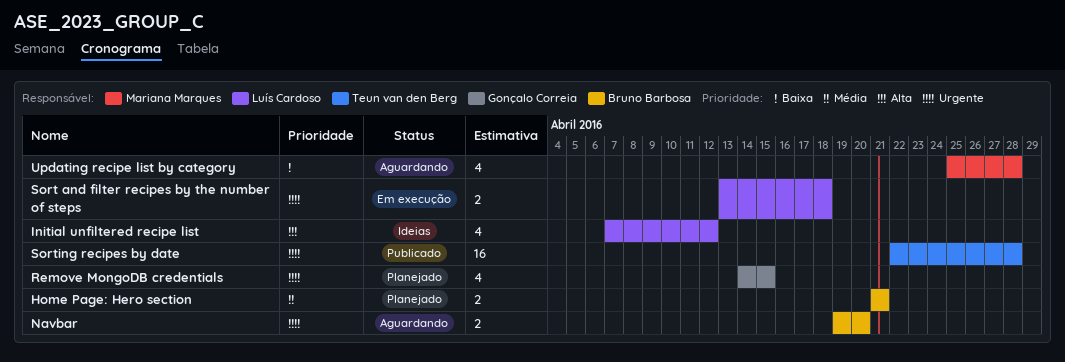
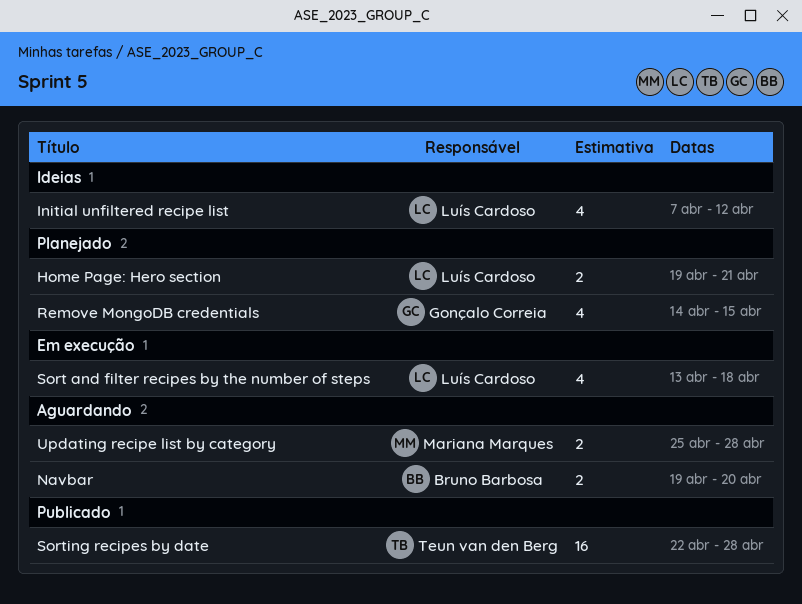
Home Page: Hero section, owner: Bruno Barbosa -> Luís Cardoso
Home Page: Hero section, start: Apr 21 -> Apr 19
Sort and filter recipes by the number of steps, estimate: 2 -> 4
Updating recipe list by category, estimate: 4 -> 2

